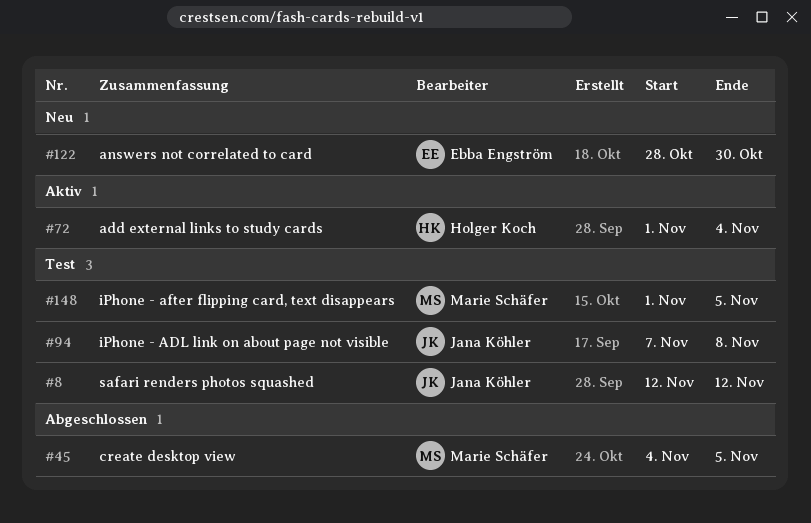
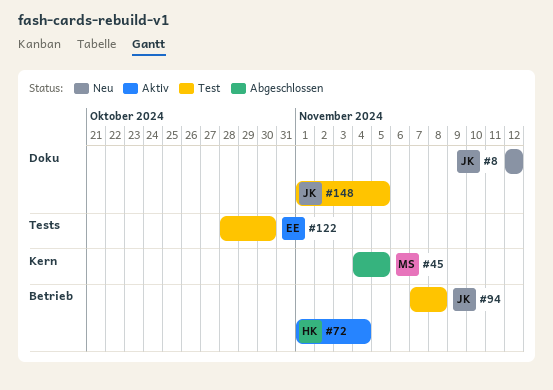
#8, status: Test -> Neu
#122, status: Neu -> Test
#148, owner: Marie Schäfer -> Jana Köhler

